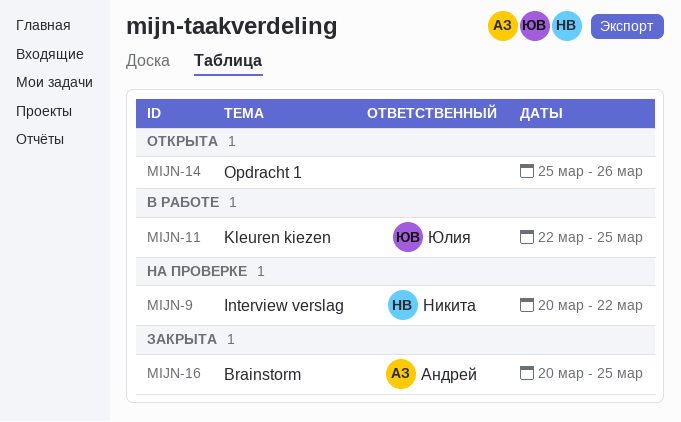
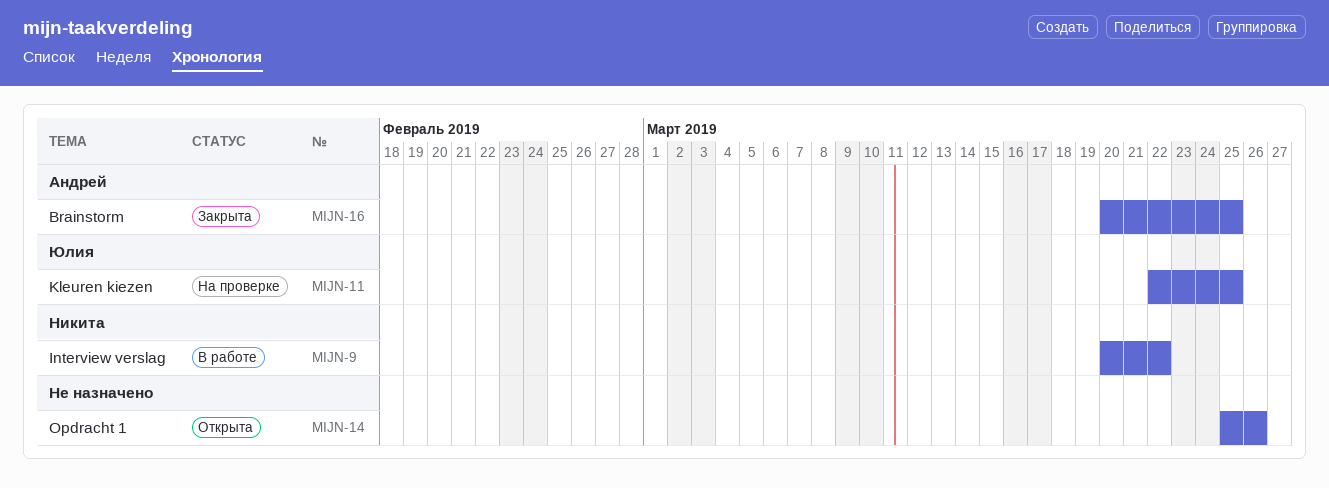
MIJN-9, status: На проверке -> В работе
MIJN-11, status: В работе -> На проверке

